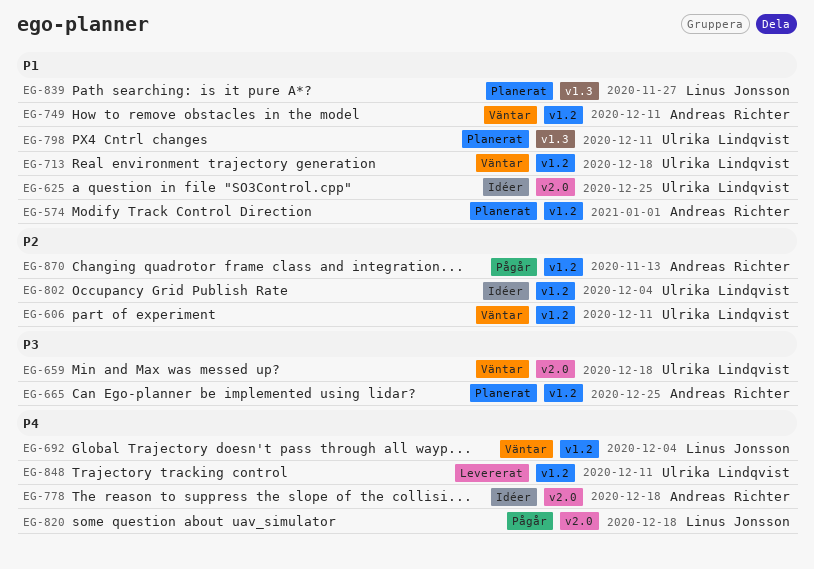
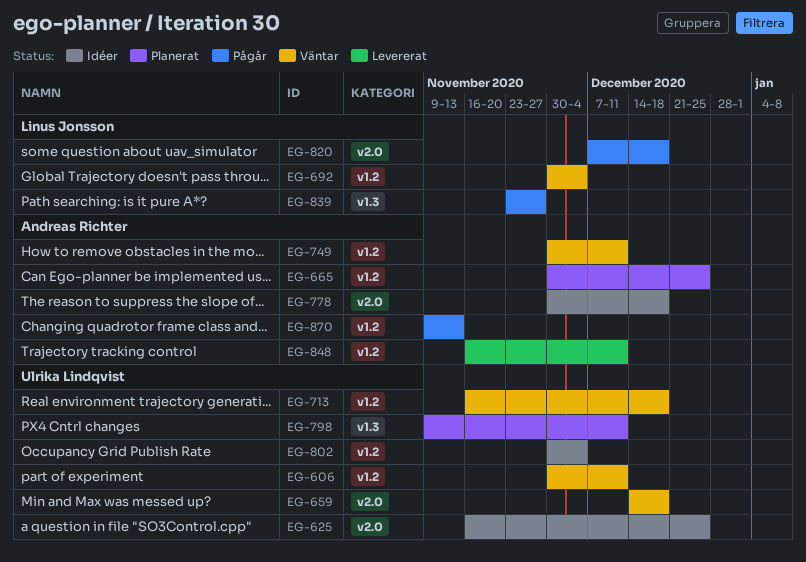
EG-574: present -> none
EG-839, status: Planerat -> Pågår
EG-848, owner: Ulrika Lindqvist -> Andreas Richter

